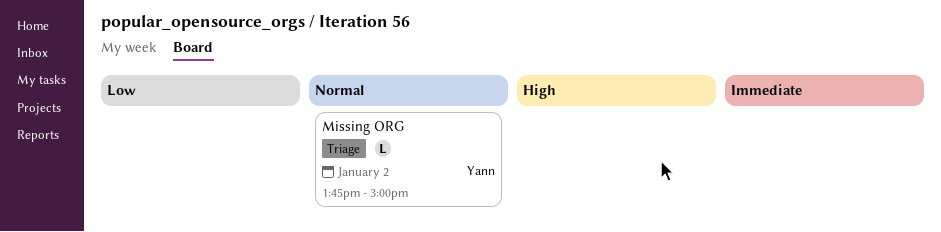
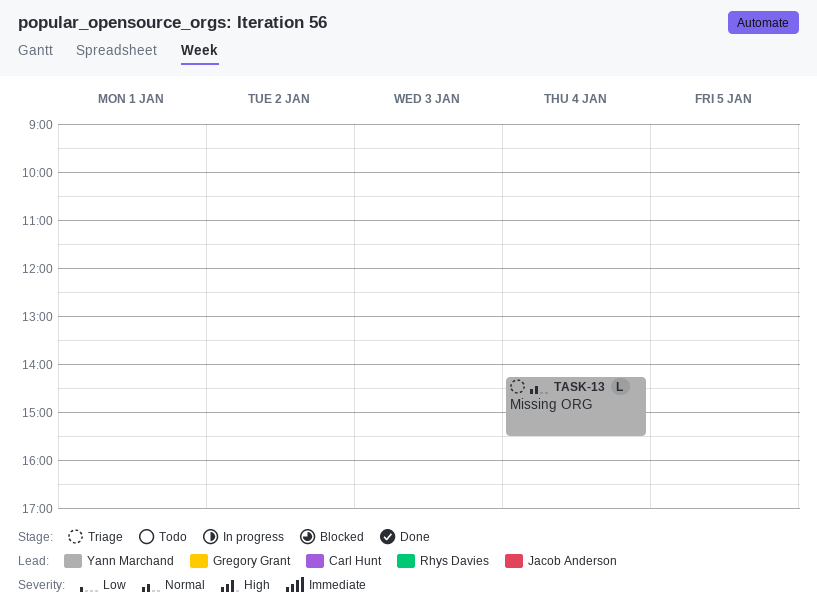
Missing ORG, day: Jan 2 -> Jan 4
Missing ORG, begins: 13:45 -> 14:15
Missing ORG, ends: 15:00 -> 15:30

